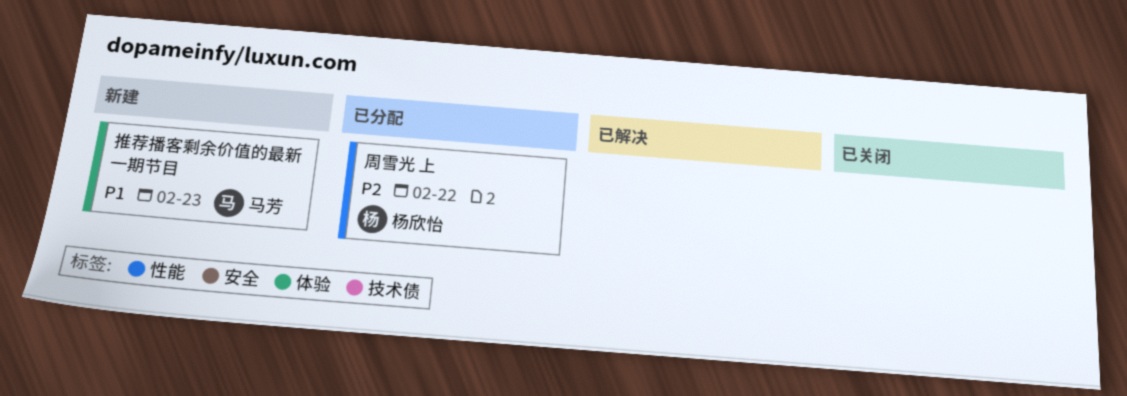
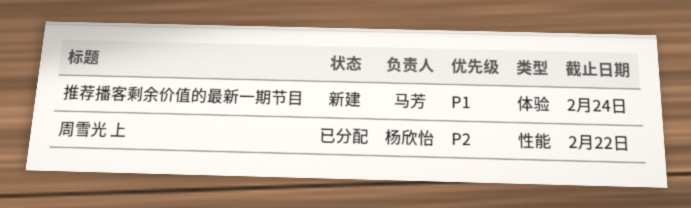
推荐播客剩余价值的最新一期节目, due: Feb 23 -> Feb 24

